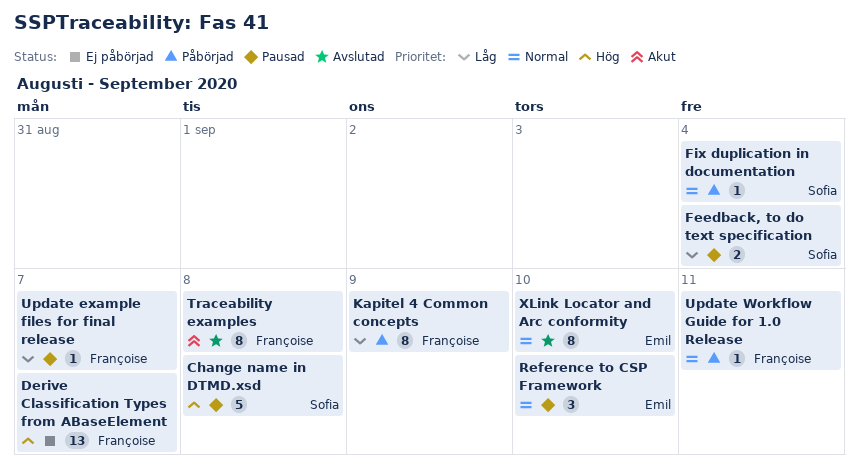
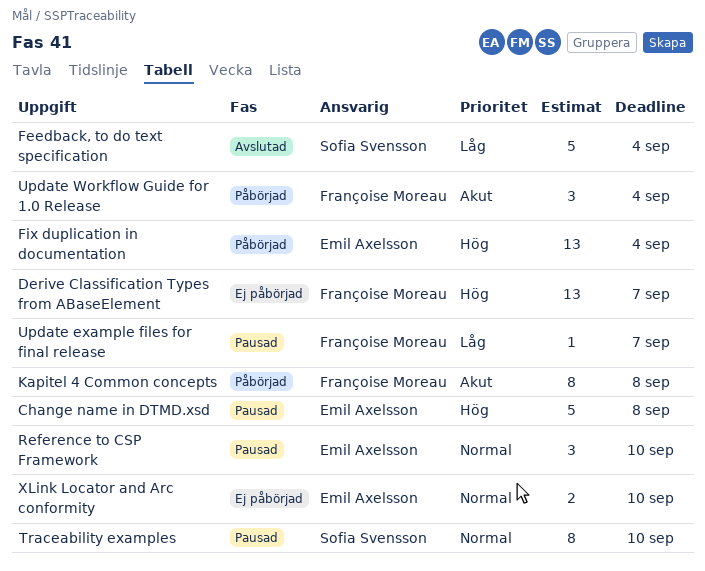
Change name in DTMD.xsd, owner: Sofia Svensson -> Emil Axelsson
Feedback, to do text specification, status: Pausad -> Avslutad
Feedback, to do text specification, estimate: 2 -> 5
Fix duplication in documentation, owner: Sofia Svensson -> Emil Axelsson
Fix duplication in documentation, priority: Normal -> Hög
Fix duplication in documentation, estimate: 1 -> 13
Kapitel 4 Common concepts, priority: Låg -> Akut
Kapitel 4 Common concepts, due: Sep 9 -> Sep 8
Traceability examples, status: Avslutad -> Pausad
Traceability examples, owner: Françoise Moreau -> Sofia Svensson
Traceability examples, priority: Akut -> Normal
Traceability examples, due: Sep 8 -> Sep 10
Update Workflow Guide for 1.0 Release, priority: Normal -> Akut
Update Workflow Guide for 1.0 Release, estimate: 1 -> 3
Update Workflow Guide for 1.0 Release, due: Sep 11 -> Sep 4
XLink Locator and Arc conformity, status: Avslutad -> Ej påbörjad
XLink Locator and Arc conformity, estimate: 8 -> 2

